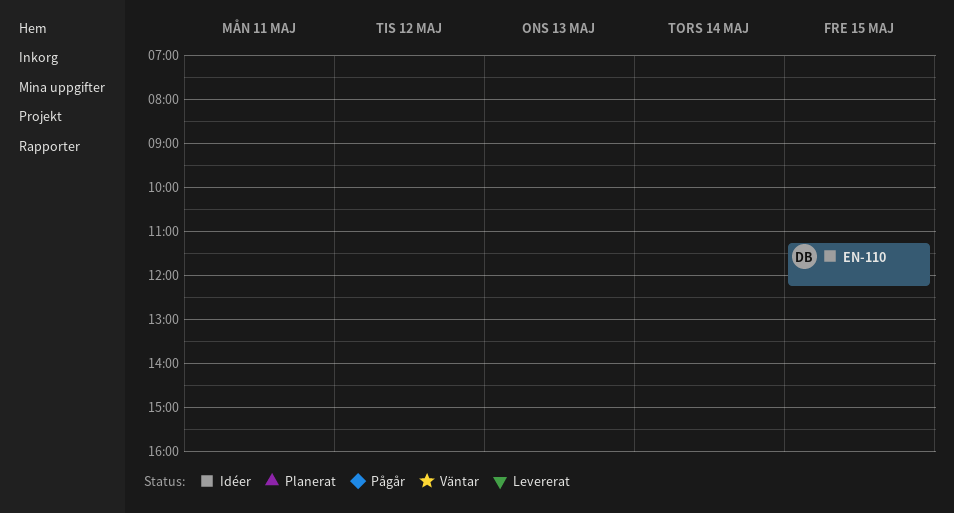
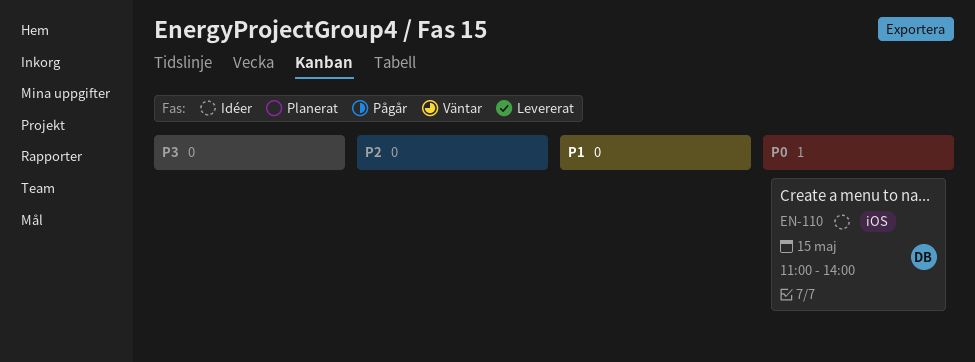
EN-110, begins: 11:15 -> 11:00
EN-110, ends: 12:15 -> 14:00

